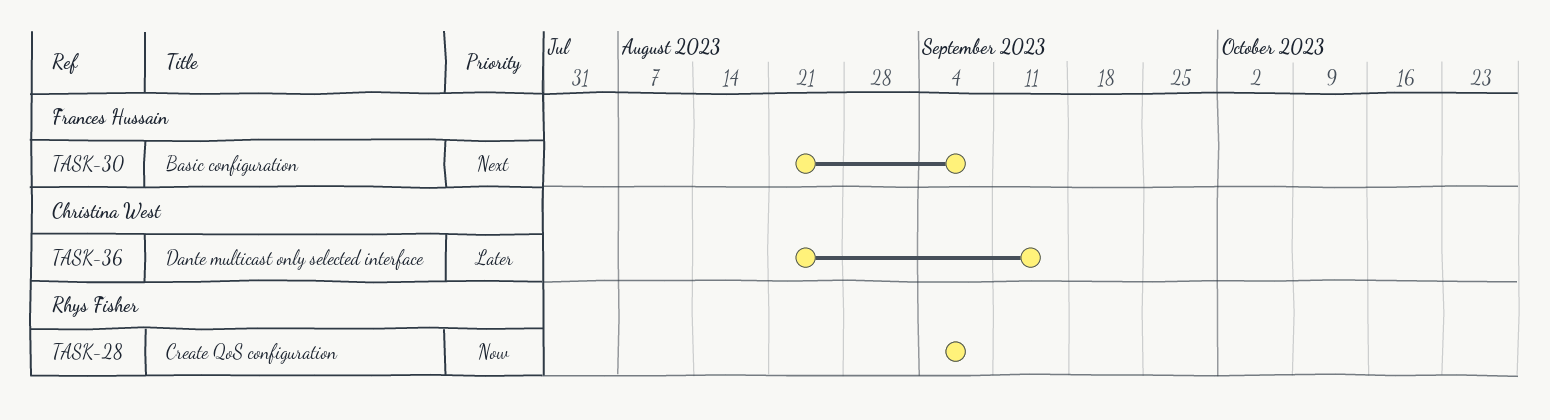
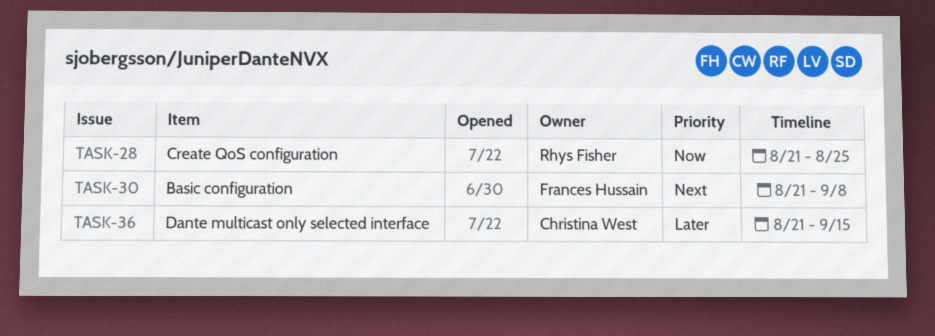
TASK-28, start: Sep 4 -> Aug 21
TASK-28, due: Sep 8 -> Aug 25

